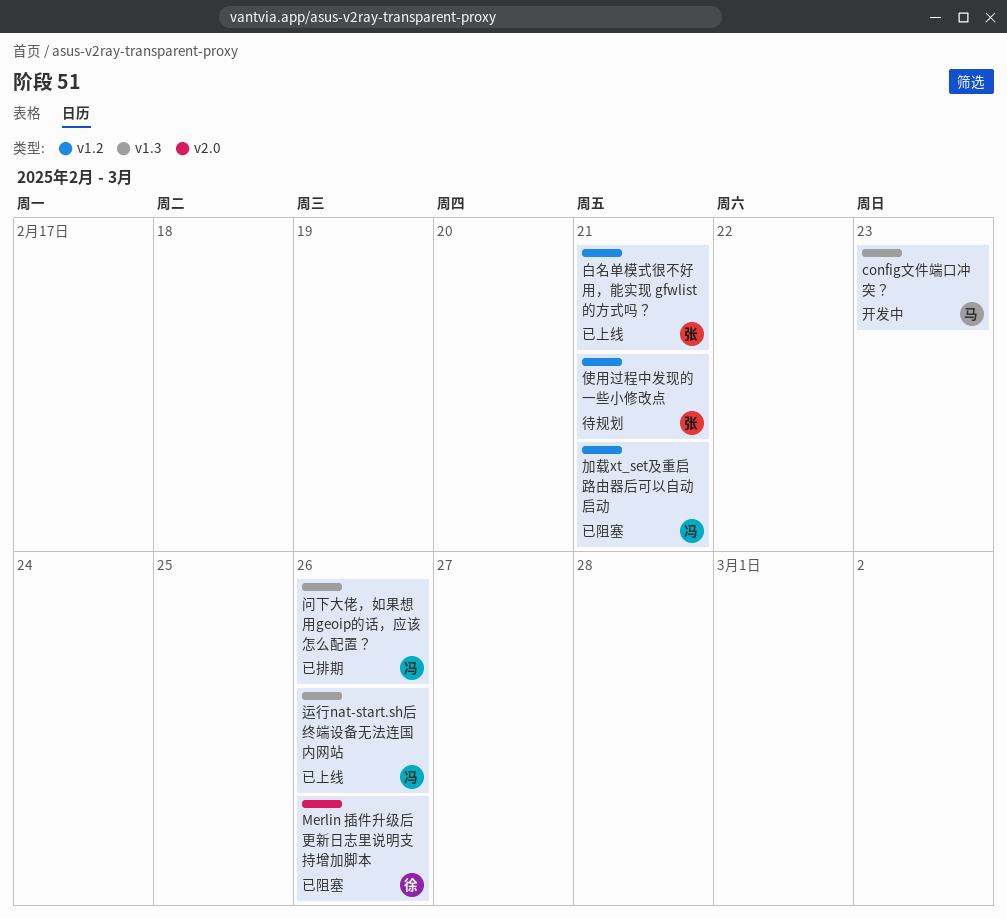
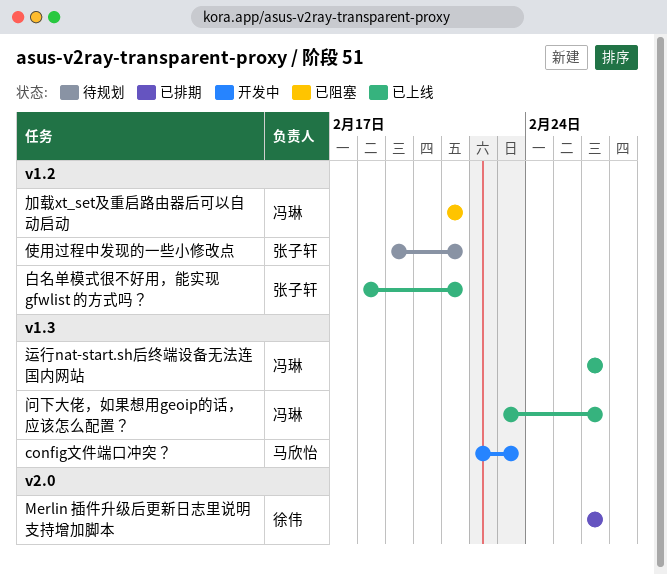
Merlin 插件升级后更新日志里说明支持增加脚本, status: 已阻塞 -> 已排期
问下大佬，如果想用geoip的话，应该怎么配置？, status: 已排期 -> 已上线

